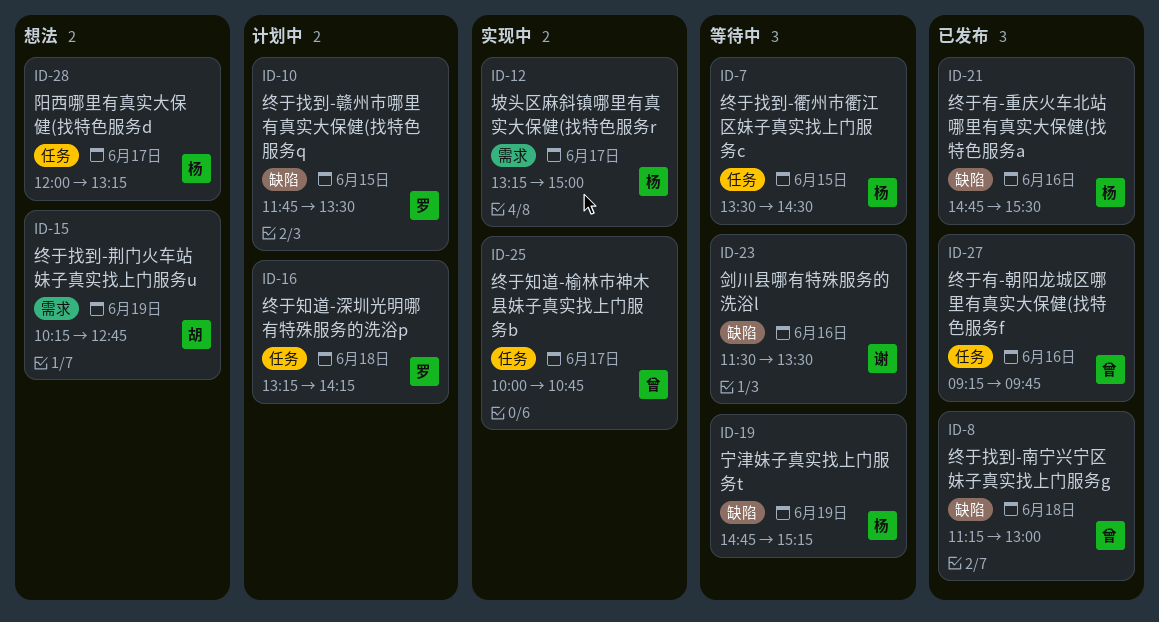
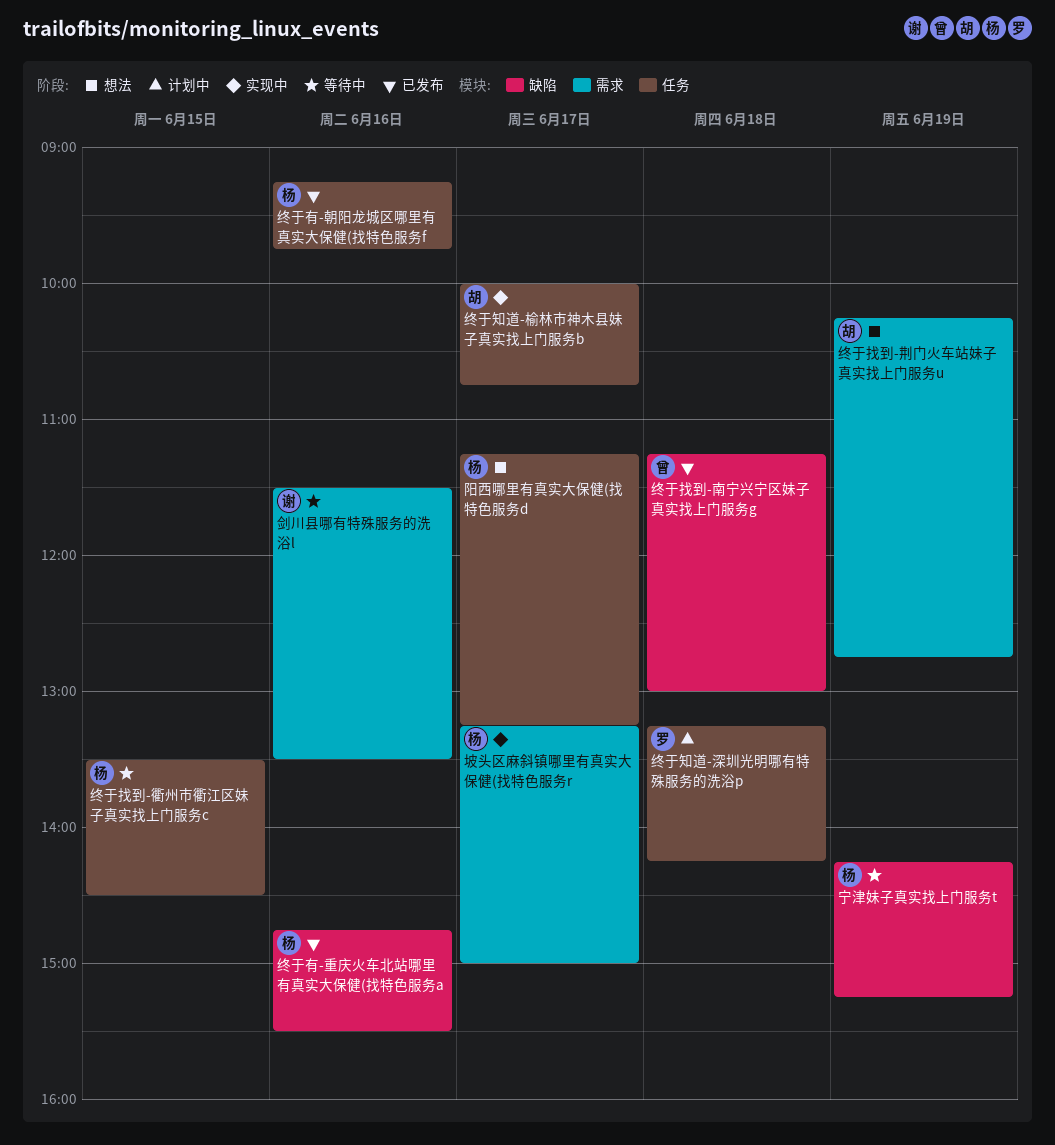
剑川县哪有特殊服务的洗浴l, label: 缺陷 -> 需求
宁津妹子真实找上门服务t, begins: 14:45 -> 14:15
终于找到-赣州市哪里有真实大保健(找特色服务q: present -> none
终于有-朝阳龙城区哪里有真实大保健(找特色服务f, owner: 曾 -> 杨
终于知道-榆林市神木县妹子真实找上门服务b, owner: 曾 -> 胡
阳西哪里有真实大保健(找特色服务d, begins: 12:00 -> 11:15

